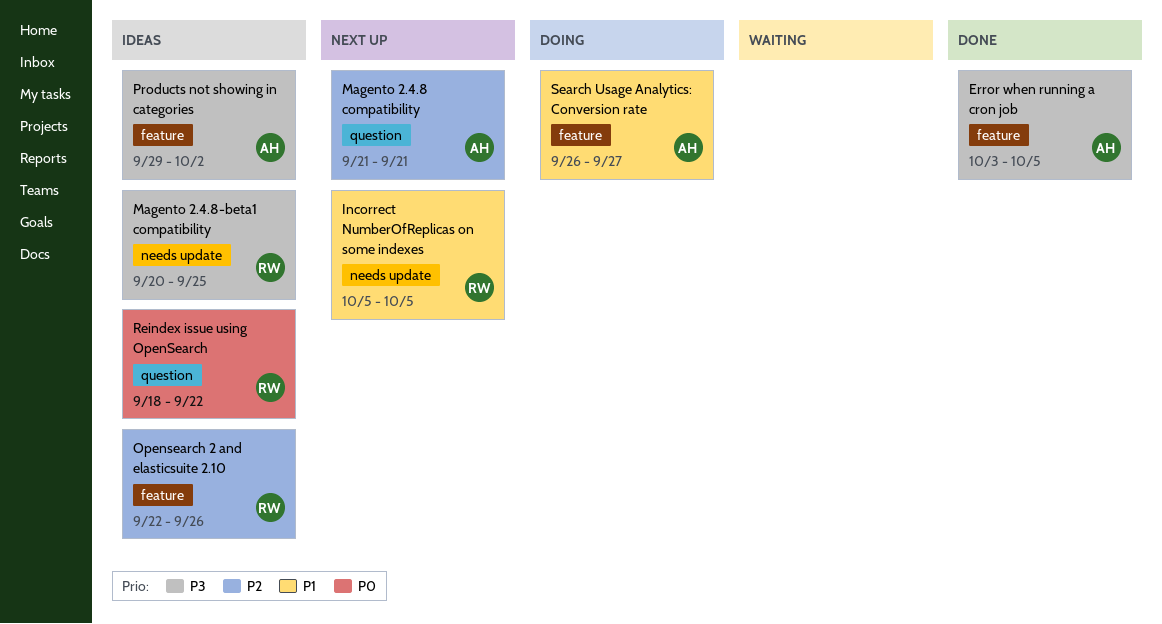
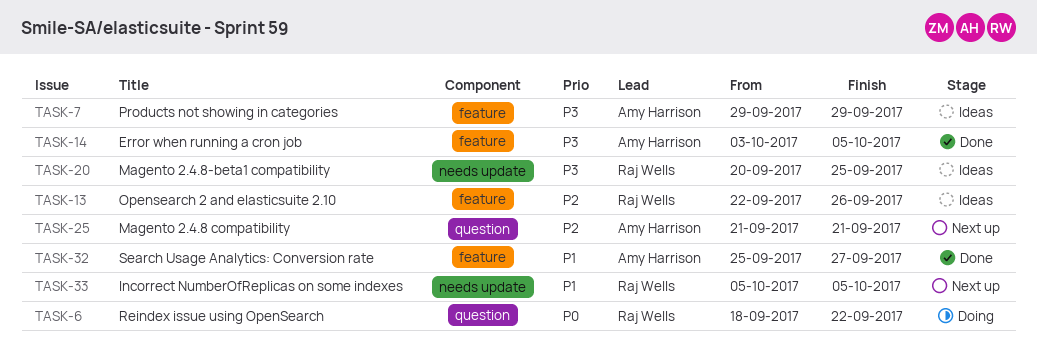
Products not showing in categories, due: Oct 2 -> Sep 29
Reindex issue using OpenSearch, status: Ideas -> Doing
Search Usage Analytics: Conversion rate, status: Doing -> Done
Search Usage Analytics: Conversion rate, start: Sep 26 -> Sep 25

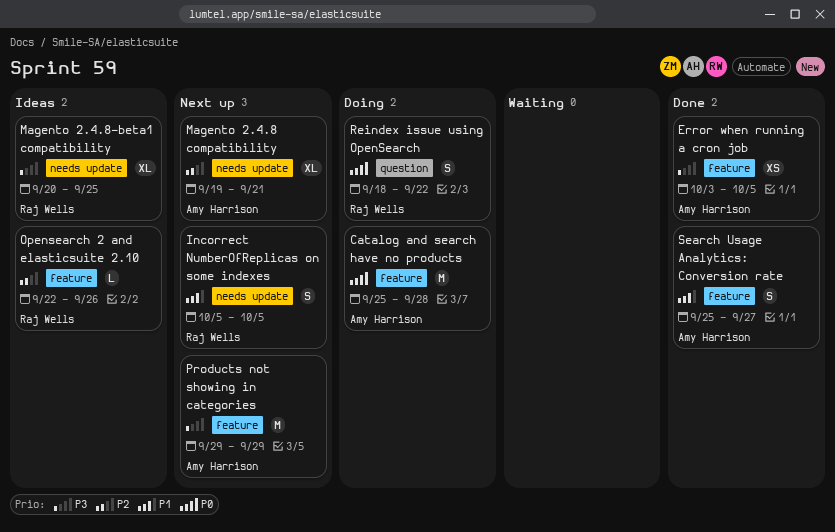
Catalog and search have no products: none -> present
Magento 2.4.8 compatibility, label: question -> needs update
Magento 2.4.8 compatibility, start: Sep 21 -> Sep 19
Products not showing in categories, status: Ideas -> Next up

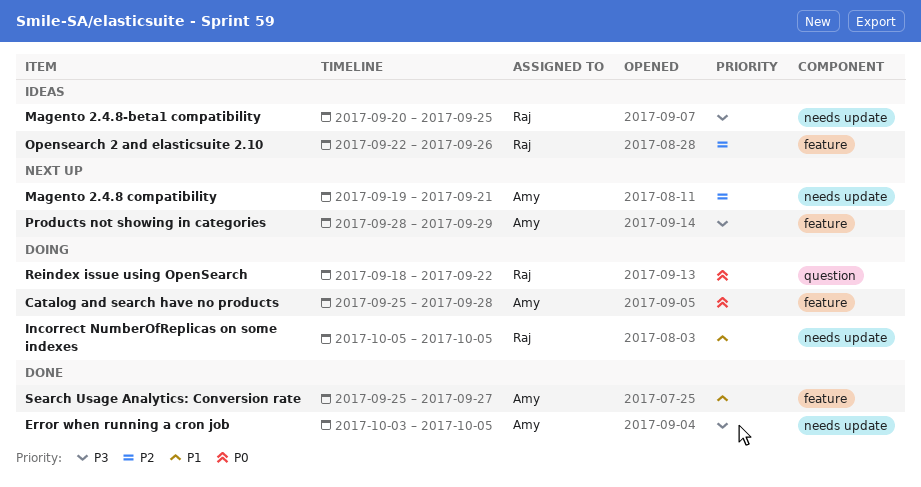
Error when running a cron job, label: feature -> needs update
Incorrect NumberOfReplicas on some indexes, status: Next up -> Doing
Products not showing in categories, start: Sep 29 -> Sep 28

